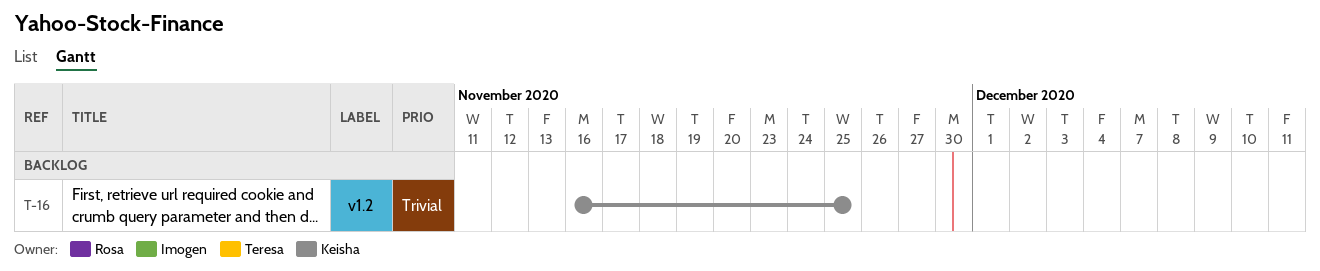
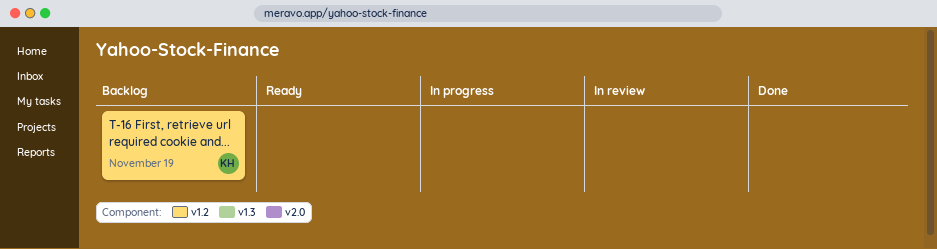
T-16, due: Nov 25 -> Nov 19

